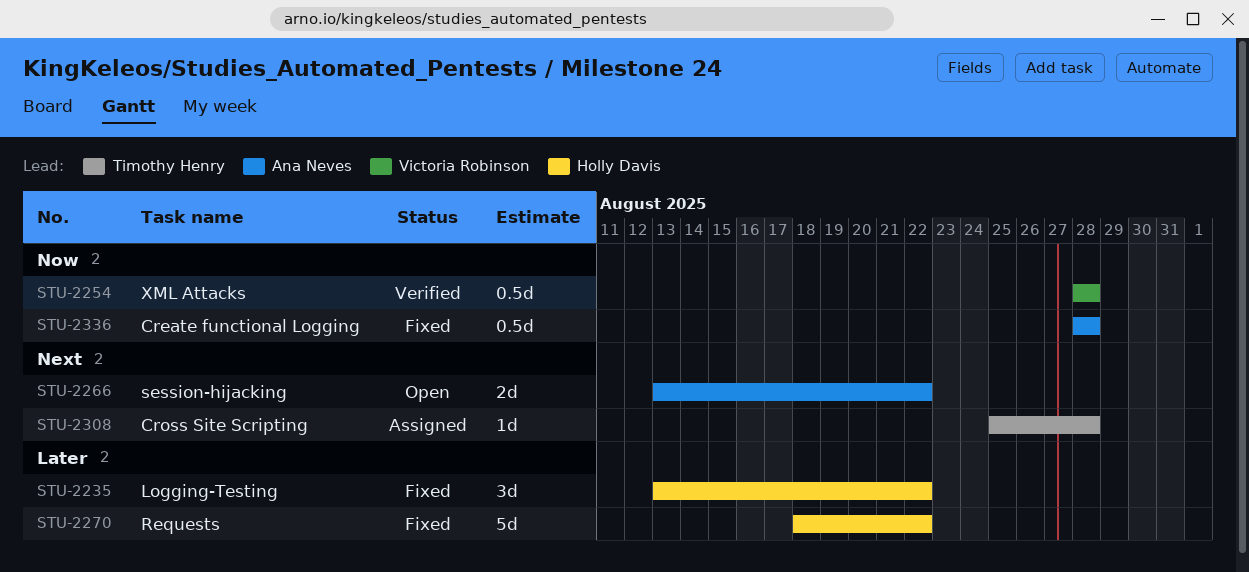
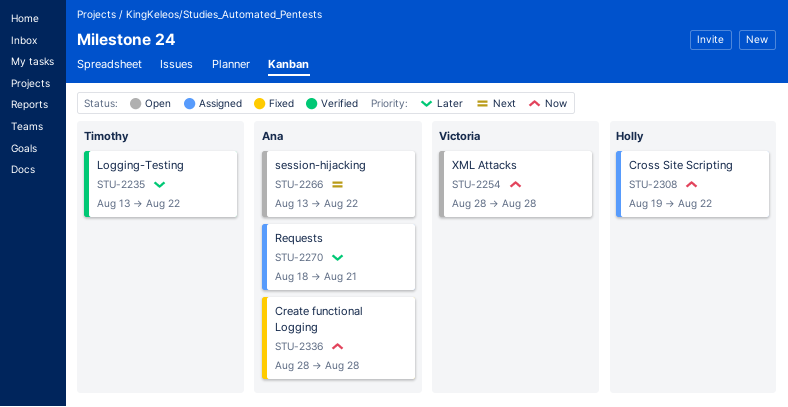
STU-2235, status: Fixed -> Verified
STU-2235, owner: Holly Davis -> Timothy Henry
STU-2254, status: Verified -> Open
STU-2270, status: Fixed -> Assigned
STU-2270, owner: Holly Davis -> Ana Neves
STU-2270, due: Aug 22 -> Aug 21
STU-2308, owner: Timothy Henry -> Holly Davis
STU-2308, priority: Next -> Now
STU-2308, start: Aug 25 -> Aug 19
STU-2308, due: Aug 28 -> Aug 22

